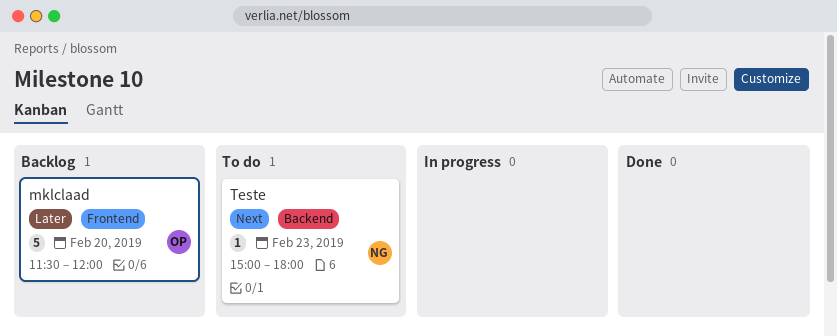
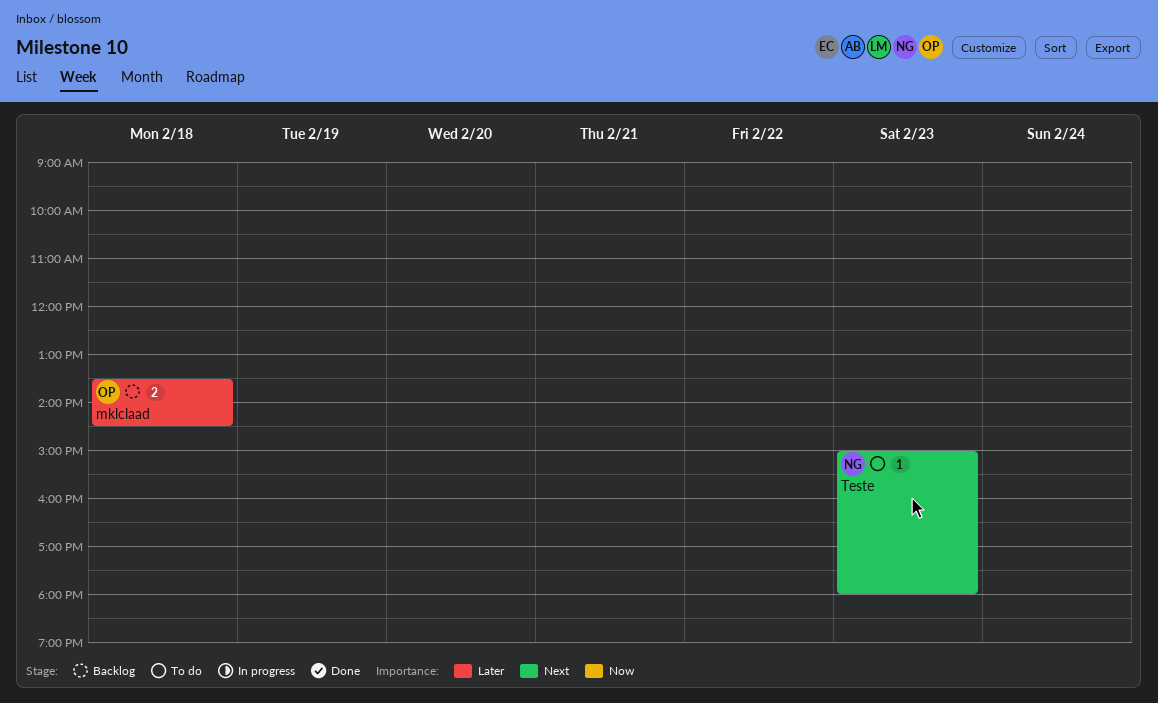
mklclaad, estimate: 5 -> 2
mklclaad, day: Feb 20 -> Feb 18
mklclaad, begins: 11:30 -> 13:30
mklclaad, ends: 12:00 -> 14:30

